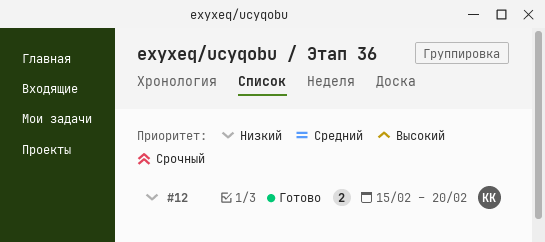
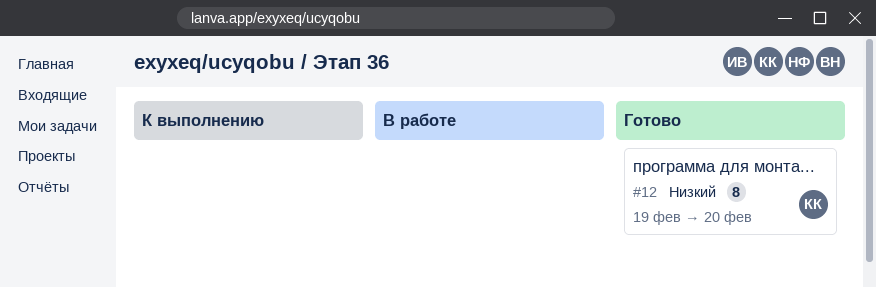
#12, estimate: 2 -> 8
#12, start: Feb 15 -> Feb 19

